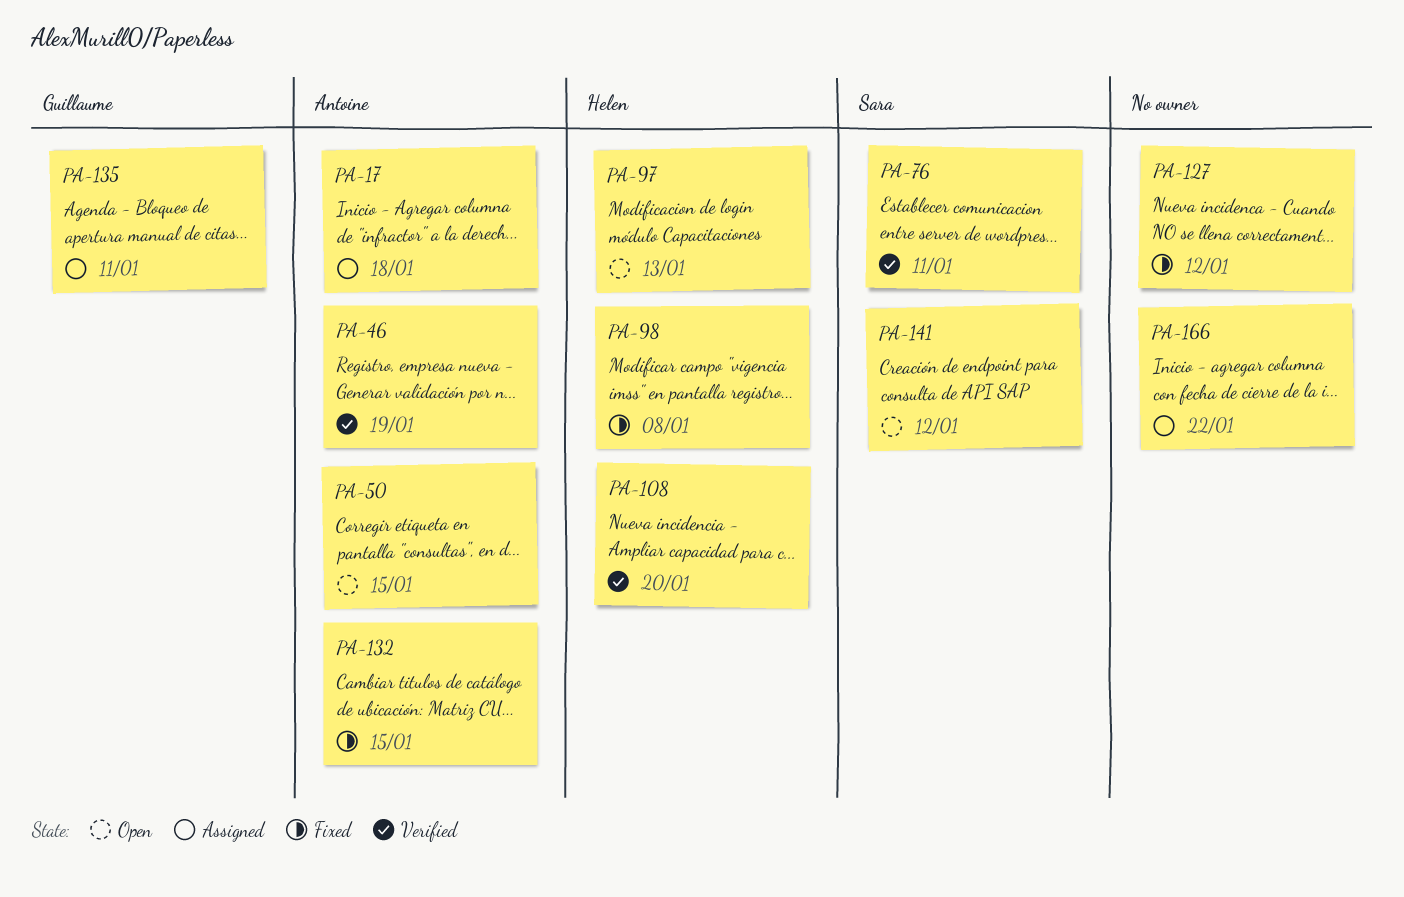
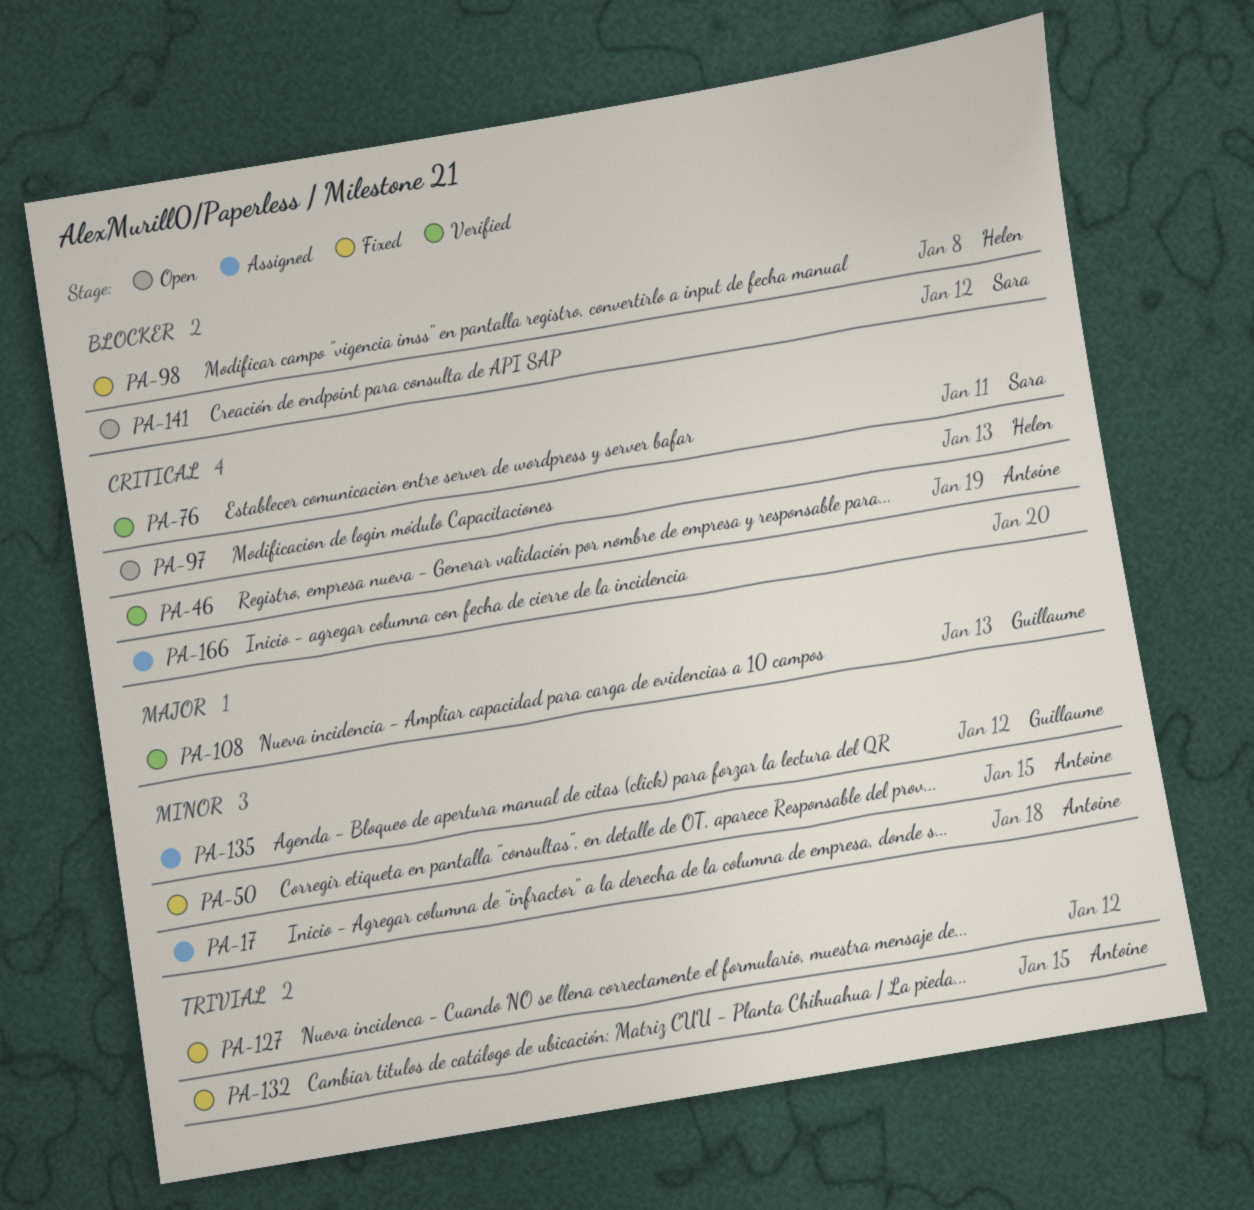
PA-50, status: Open -> Fixed
PA-108, owner: Helen -> Guillaume
PA-108, due: Jan 20 -> Jan 13
PA-135, due: Jan 11 -> Jan 12
PA-166, due: Jan 22 -> Jan 20

